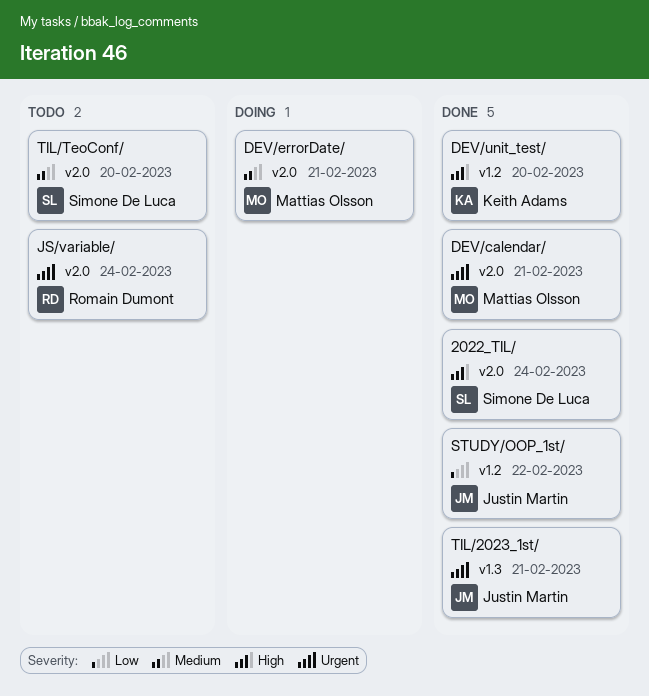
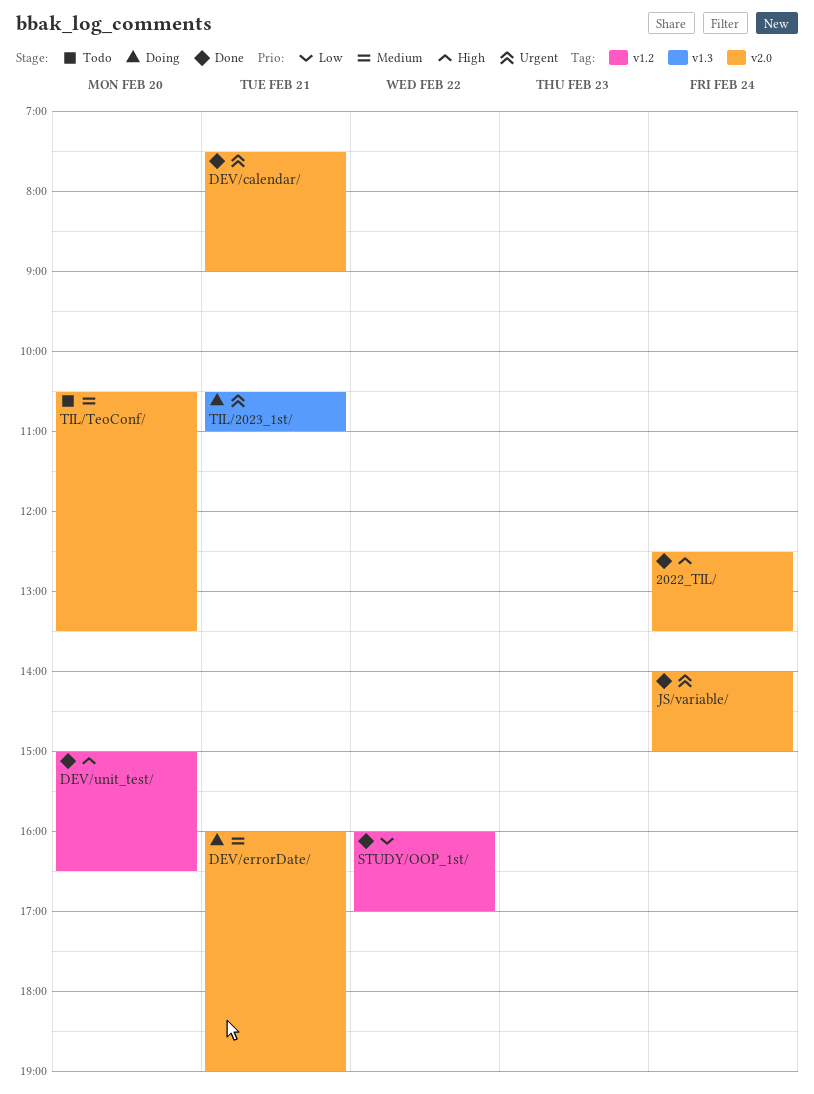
JS/variable/, status: Todo -> Done
TIL/2023_1st/, status: Done -> Doing

